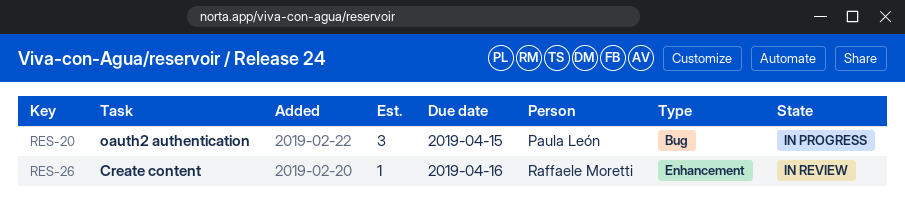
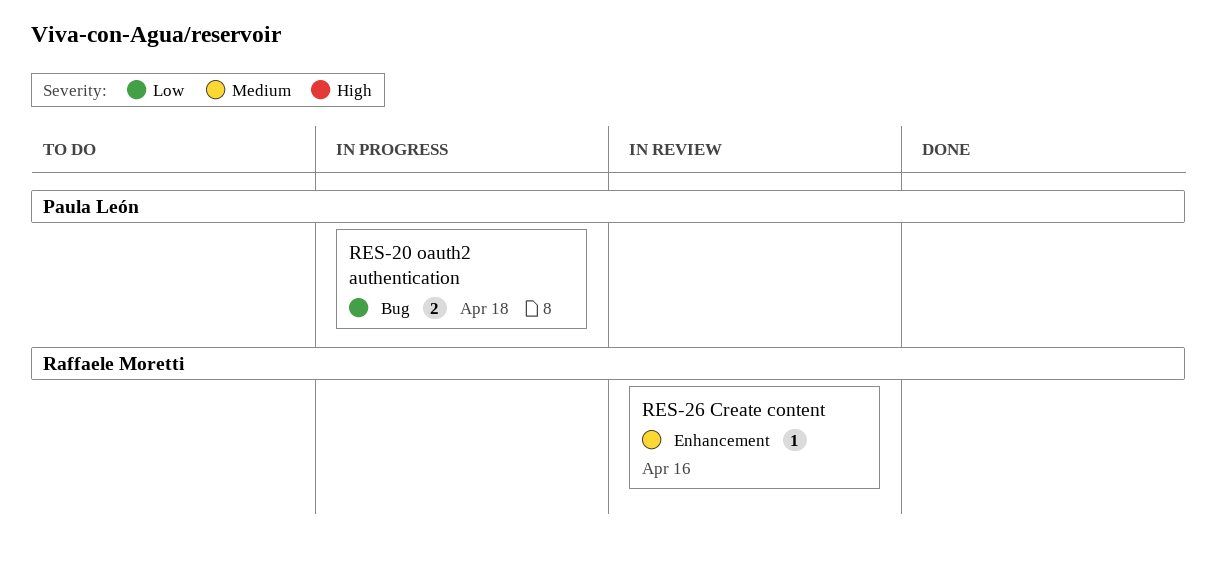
RES-20, estimate: 3 -> 2
RES-20, due: Apr 15 -> Apr 18

